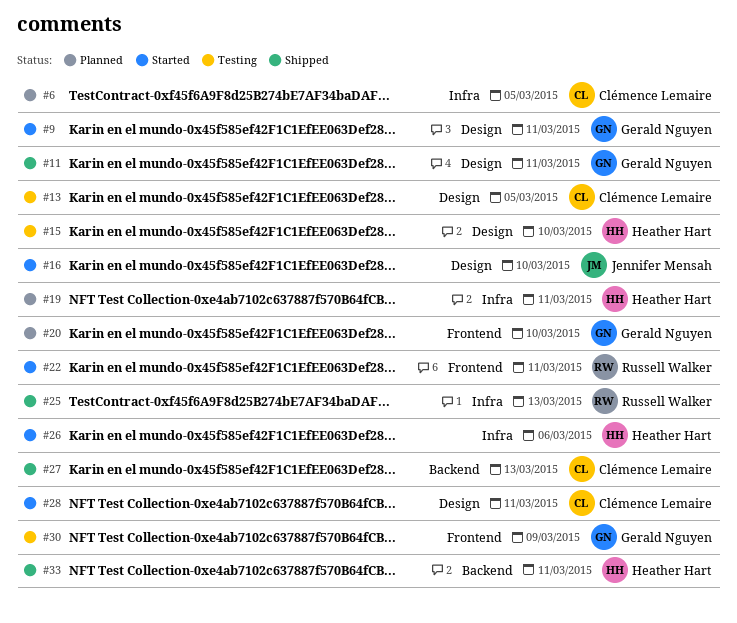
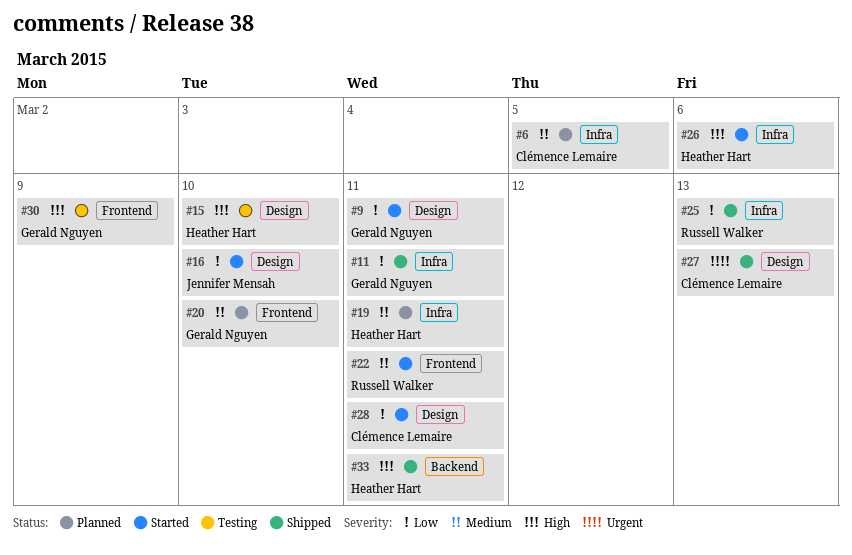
#11, label: Design -> Infra
#13: present -> none
#27, label: Backend -> Design

